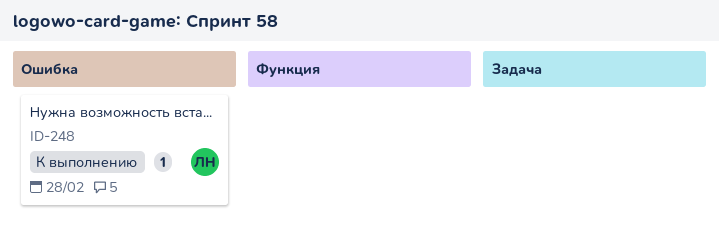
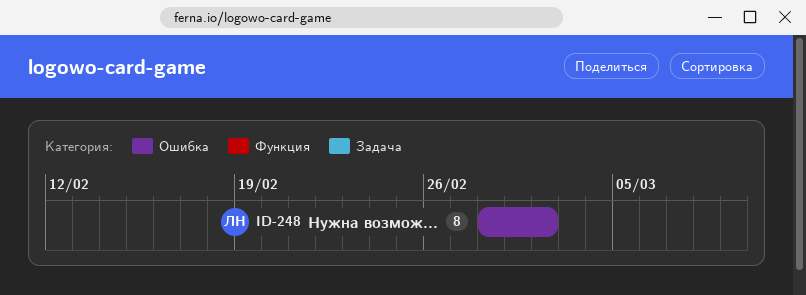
ID-248, estimate: 1 -> 8
ID-248, due: Feb 28 -> Mar 2

